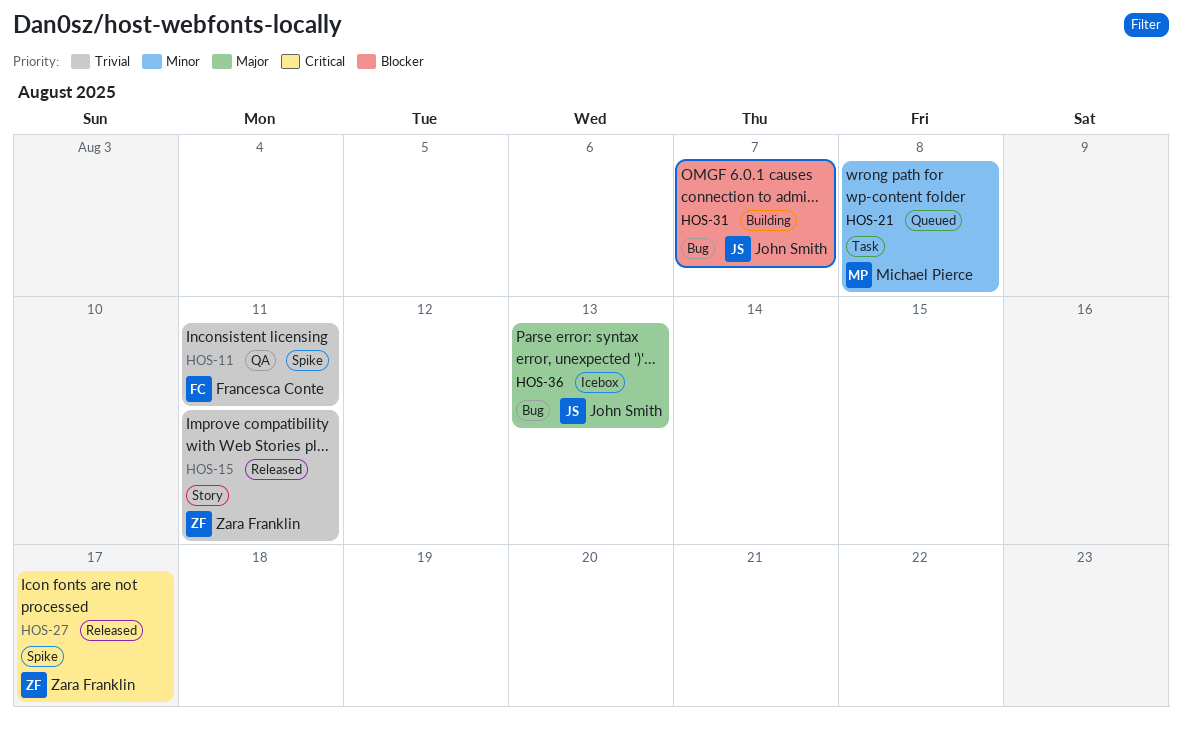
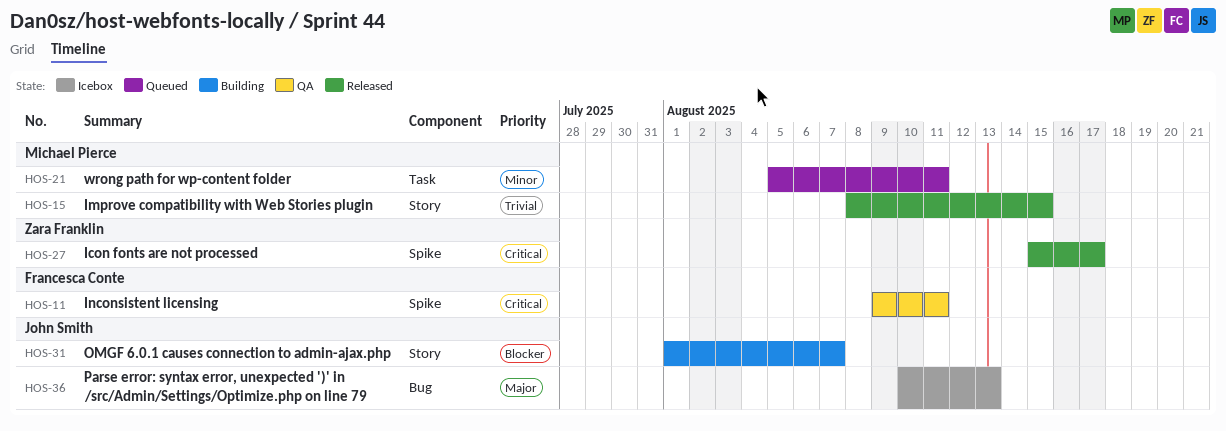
HOS-11, priority: Trivial -> Critical
HOS-15, owner: Zara Franklin -> Michael Pierce
HOS-15, due: Aug 11 -> Aug 15
HOS-21, due: Aug 8 -> Aug 11
HOS-31, label: Bug -> Story

